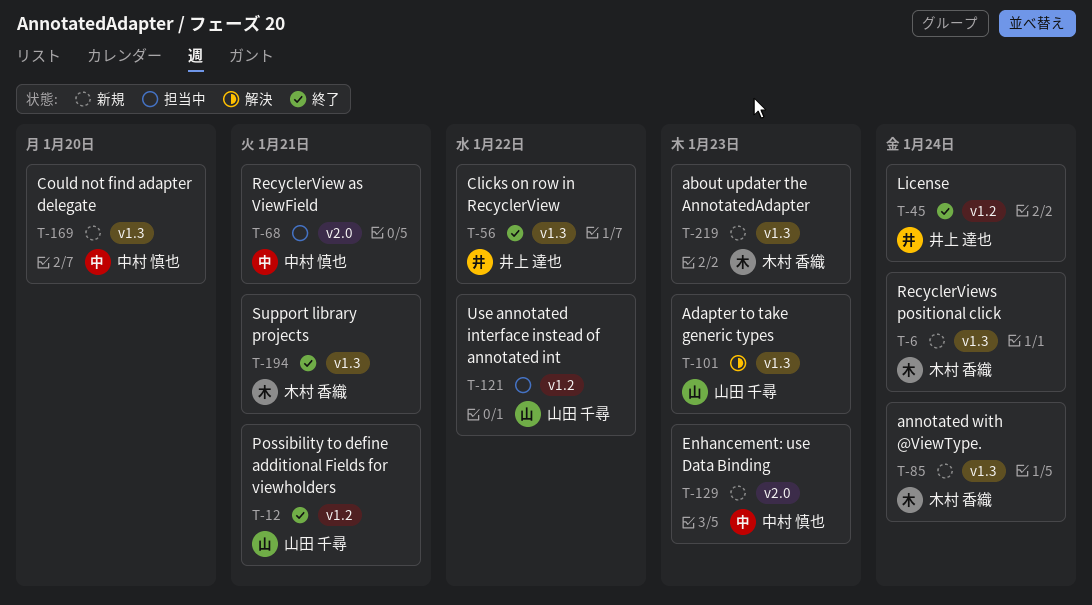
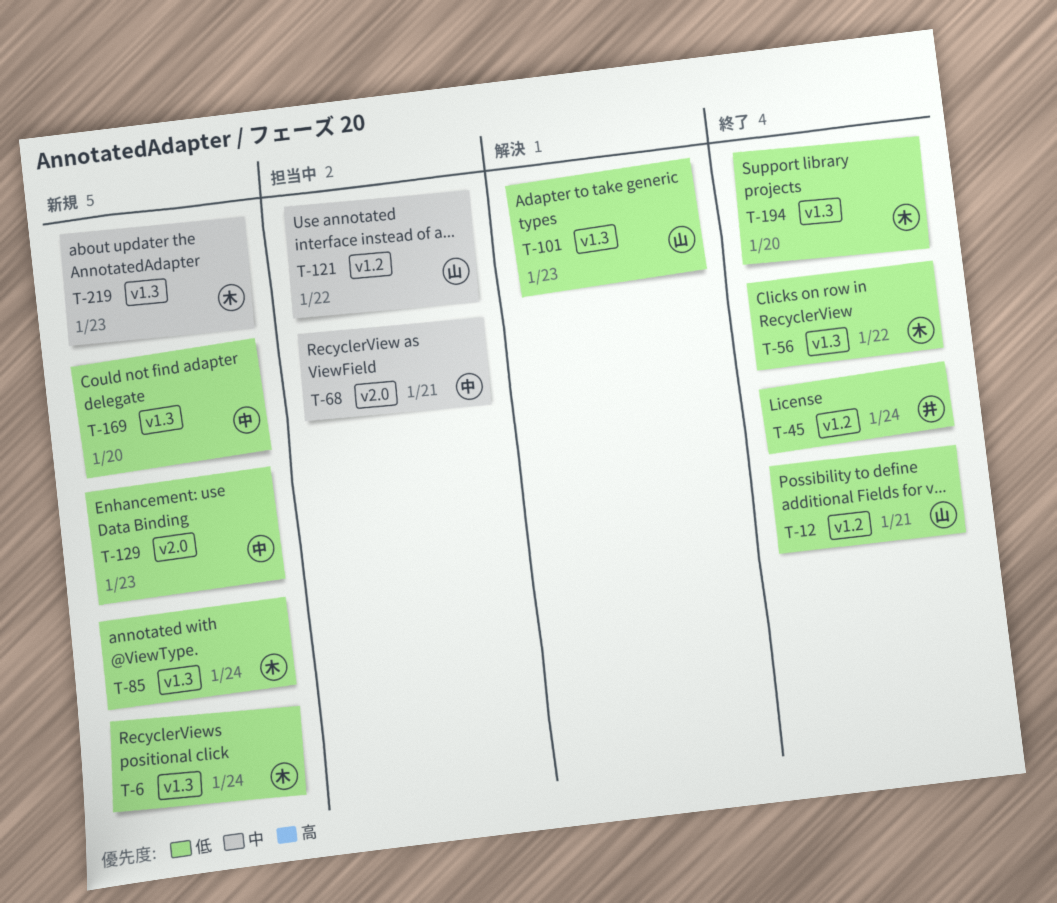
T-56, owner: 井上 達也 -> 木村 香織
T-194, due: Jan 21 -> Jan 20

